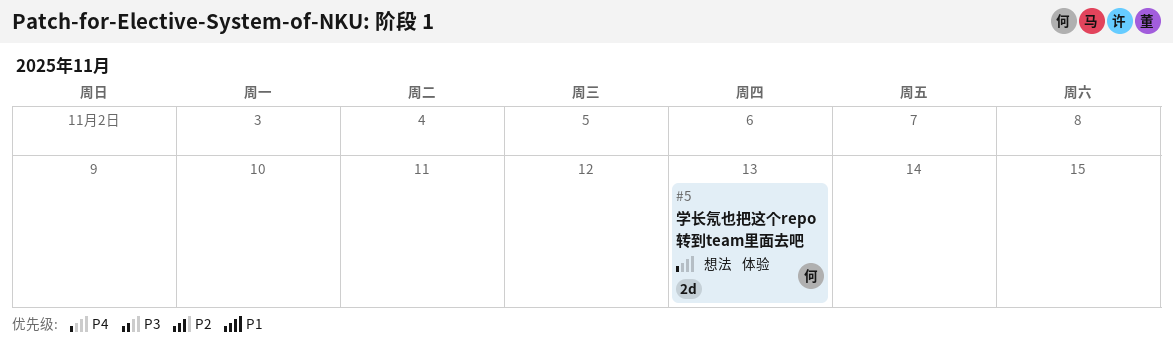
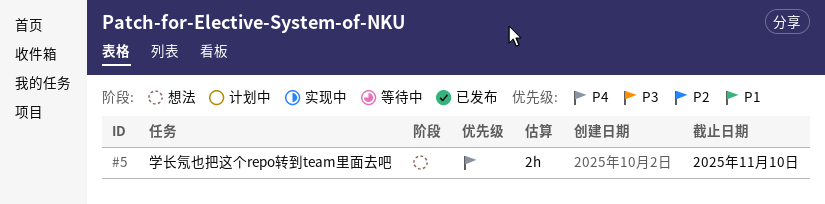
#5, estimate: 2d -> 2h
#5, due: Nov 13 -> Nov 10

